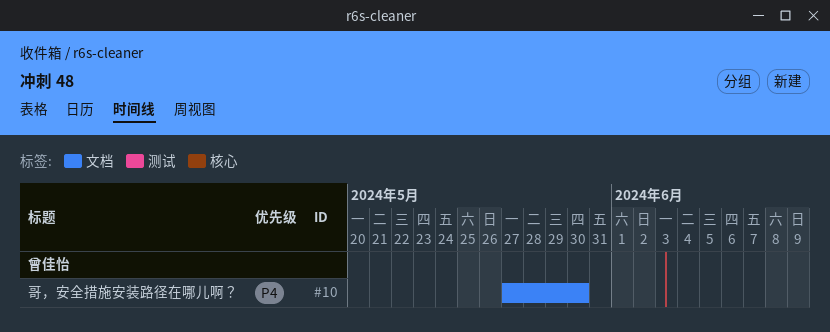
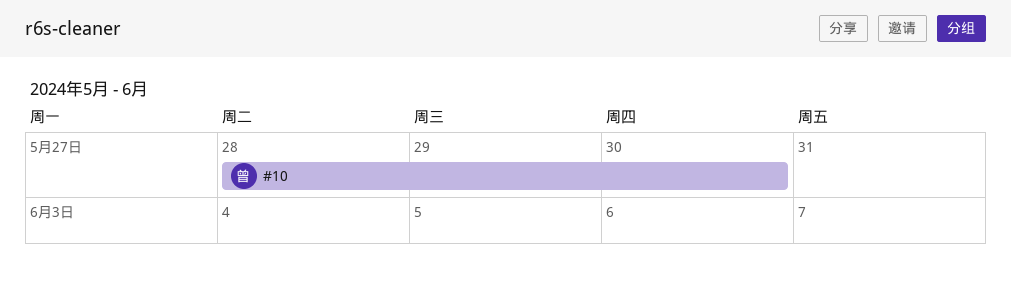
#10, start: May 27 -> May 28

